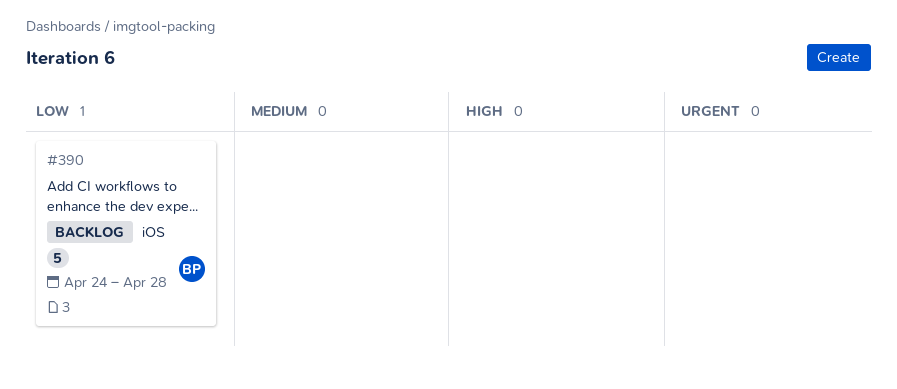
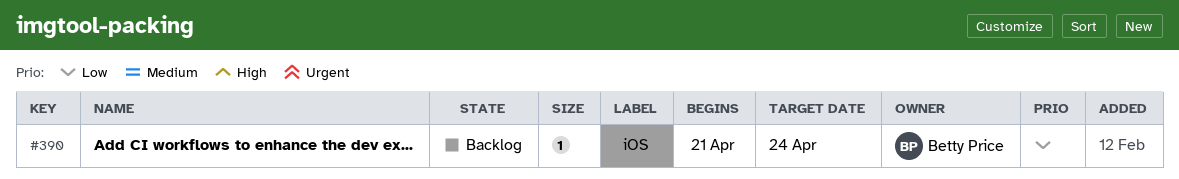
#390, estimate: 5 -> 1
#390, start: Apr 24 -> Apr 21
#390, due: Apr 28 -> Apr 24

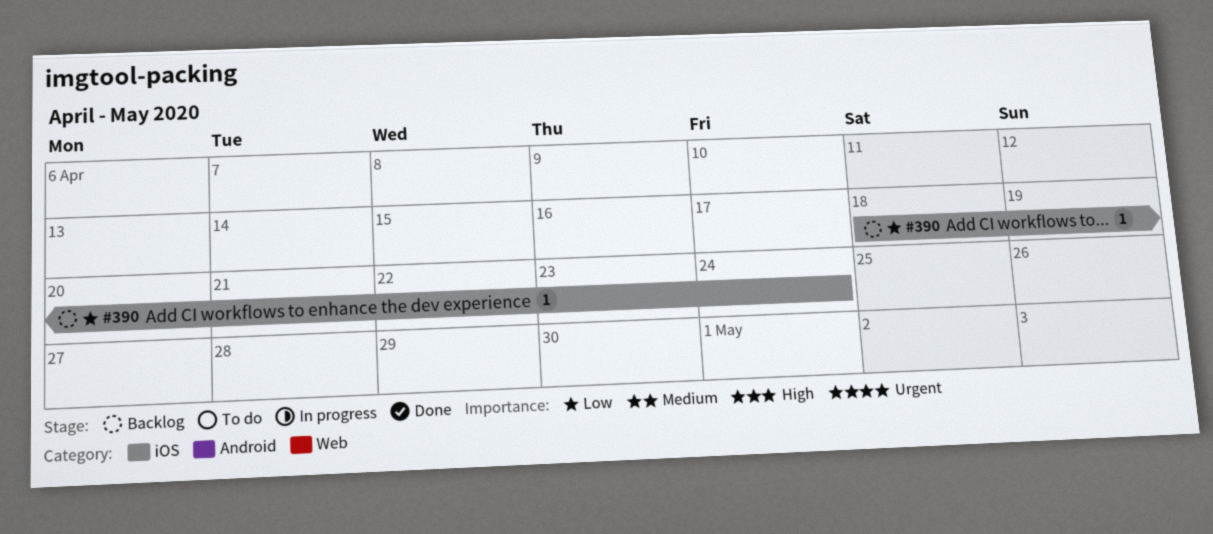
#390, start: Apr 21 -> Apr 18

